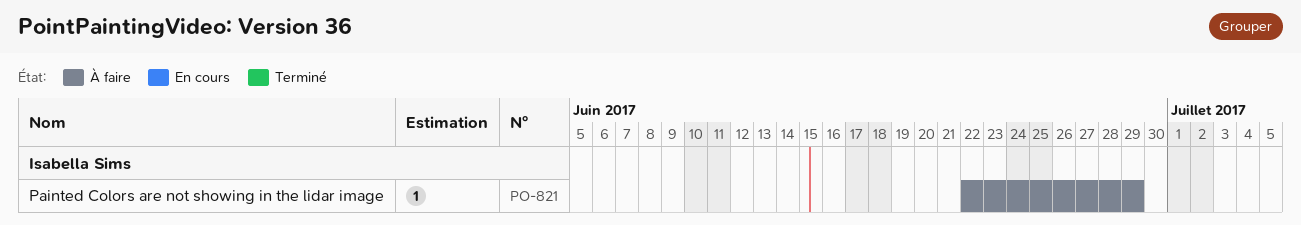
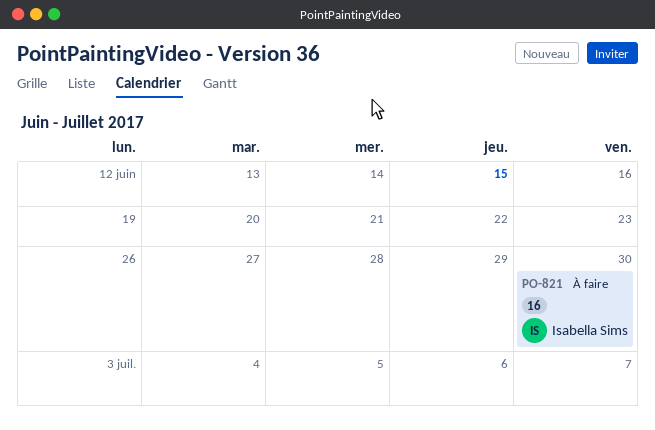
PO-821, estimate: 1 -> 16
PO-821, due: Jun 29 -> Jun 30

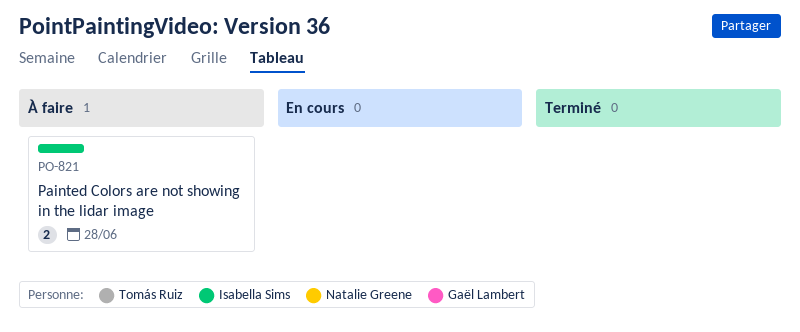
PO-821, estimate: 16 -> 2
PO-821, due: Jun 30 -> Jun 28

